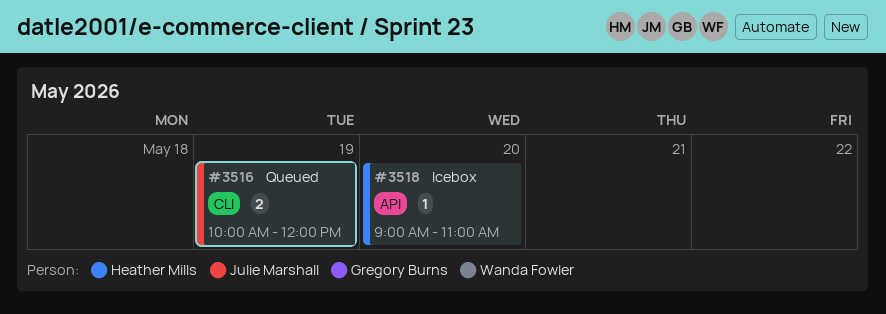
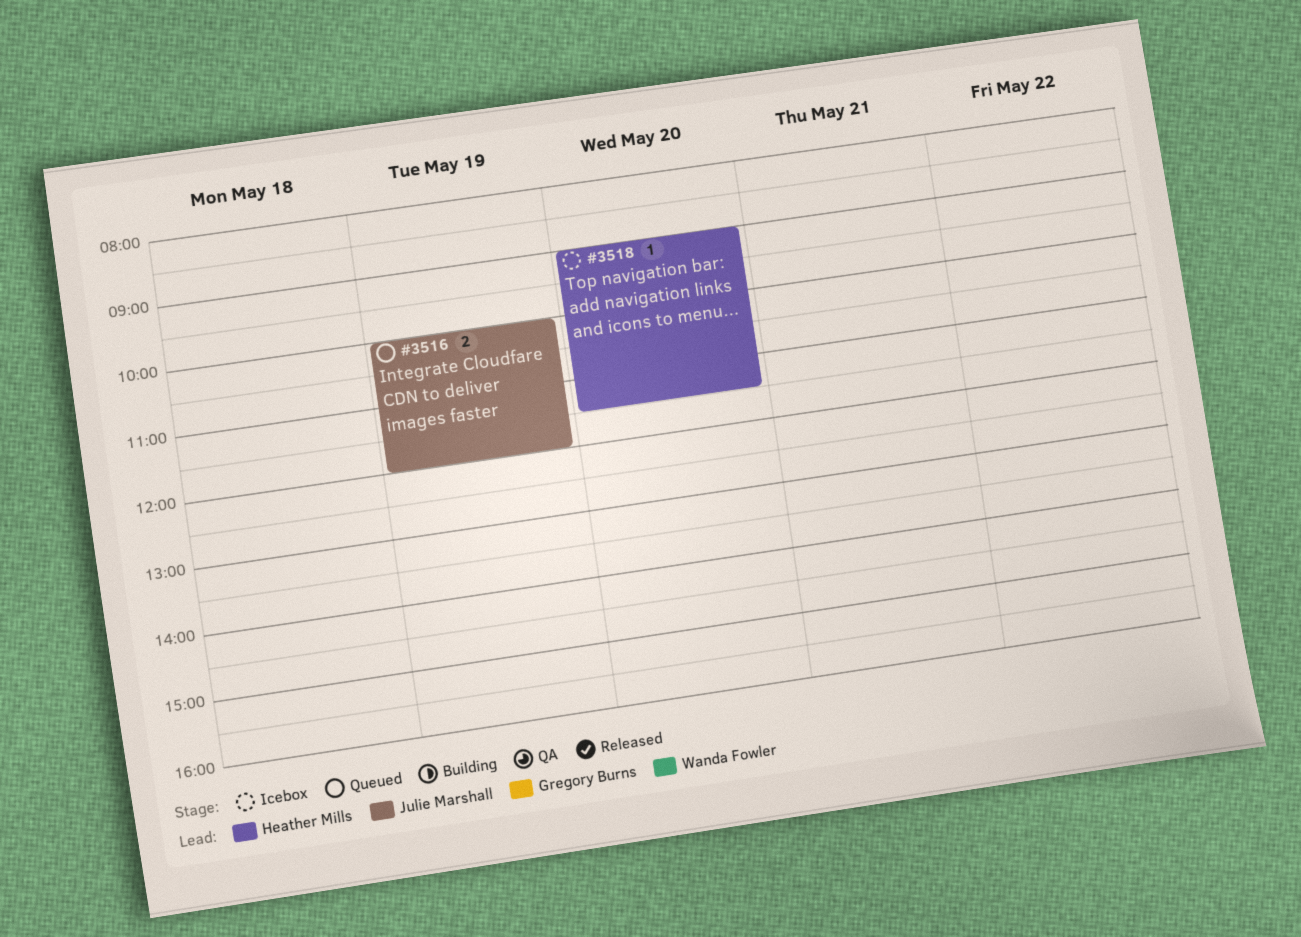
#3518, ends: 11:00 -> 11:30

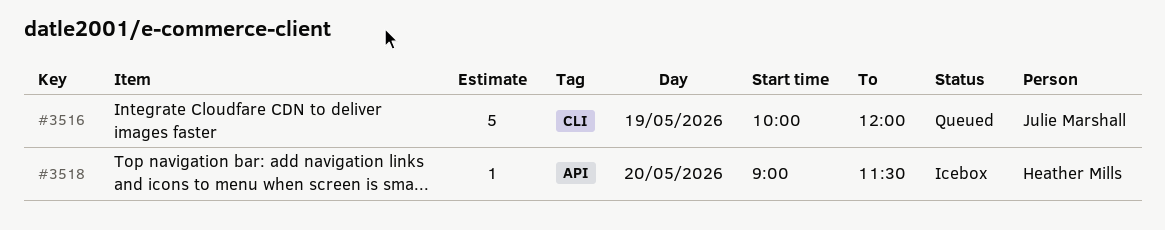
#3516, estimate: 2 -> 5

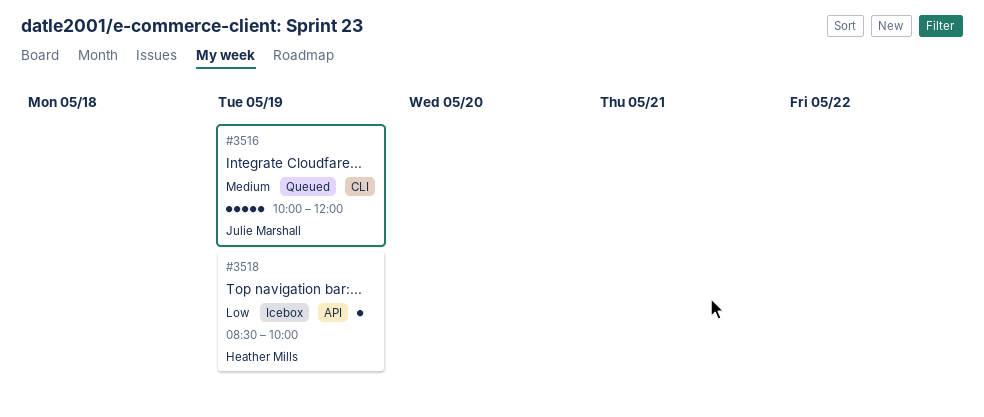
#3518, day: May 20 -> May 19
#3518, begins: 09:00 -> 08:30
#3518, ends: 11:30 -> 10:00

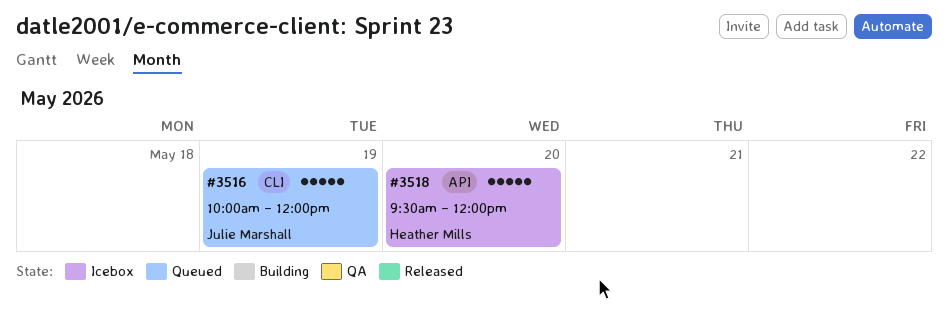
#3518, estimate: 1 -> 5
#3518, day: May 19 -> May 20
#3518, begins: 08:30 -> 09:30
#3518, ends: 10:00 -> 12:00

